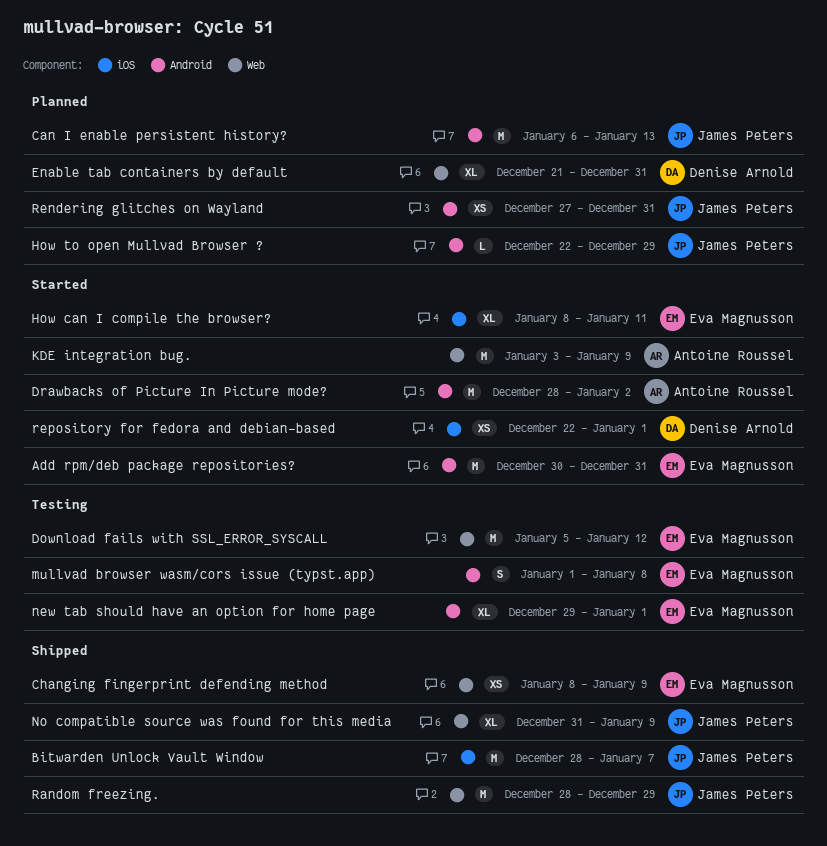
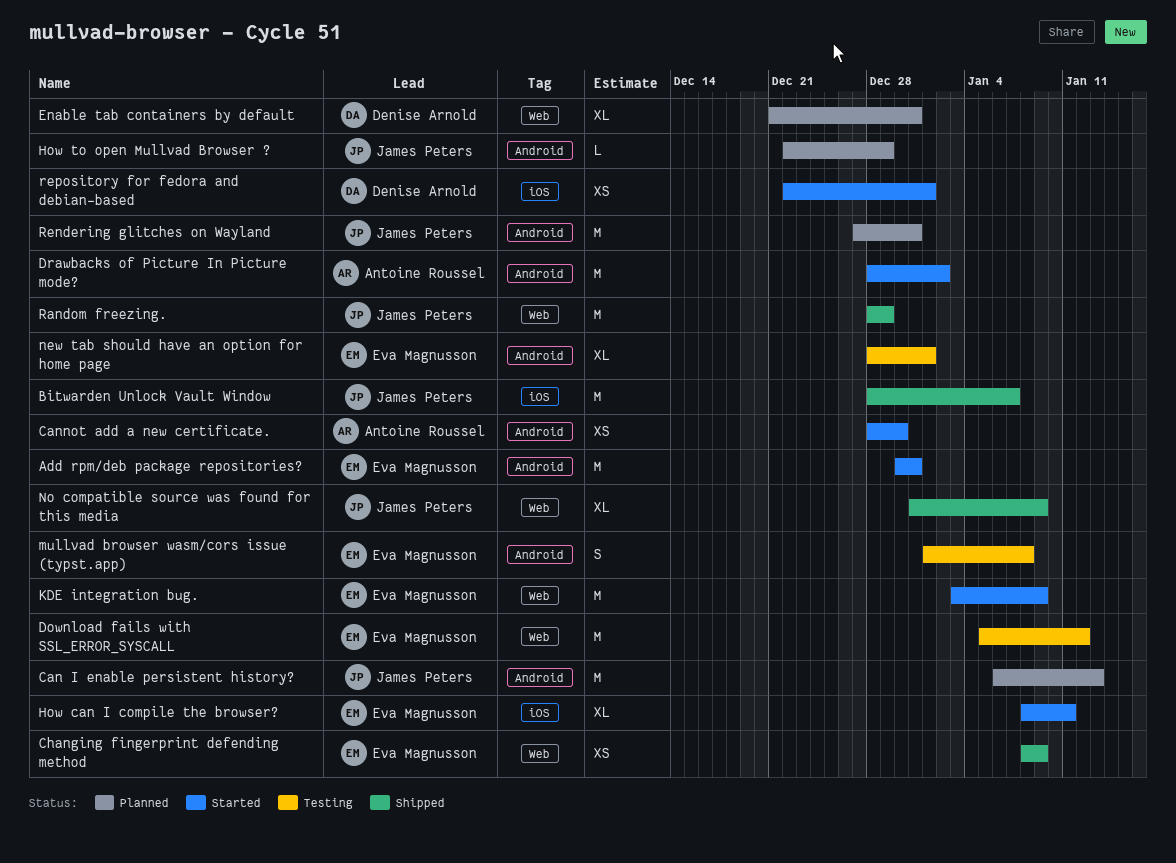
Cannot add a new certificate.: none -> present
KDE integration bug., owner: Antoine Roussel -> Eva Magnusson
new tab should have an option for home page, start: Dec 29 -> Dec 28
Rendering glitches on Wayland, estimate: XS -> M

